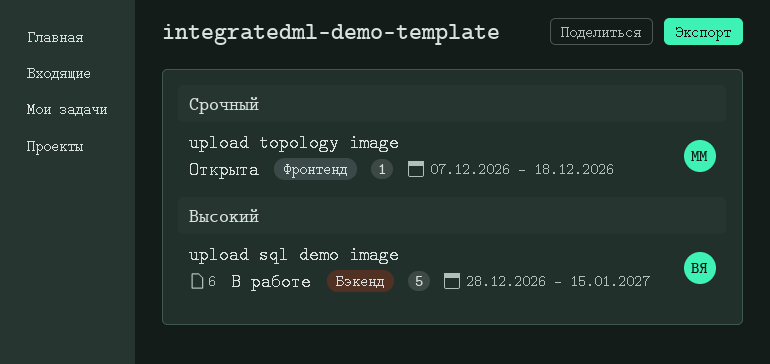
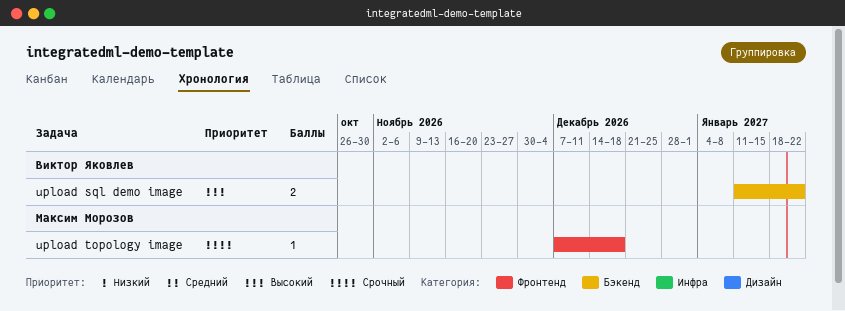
upload sql demo image, estimate: 5 -> 2
upload sql demo image, start: Dec 28 -> Jan 11
upload sql demo image, due: Jan 15 -> Jan 22

